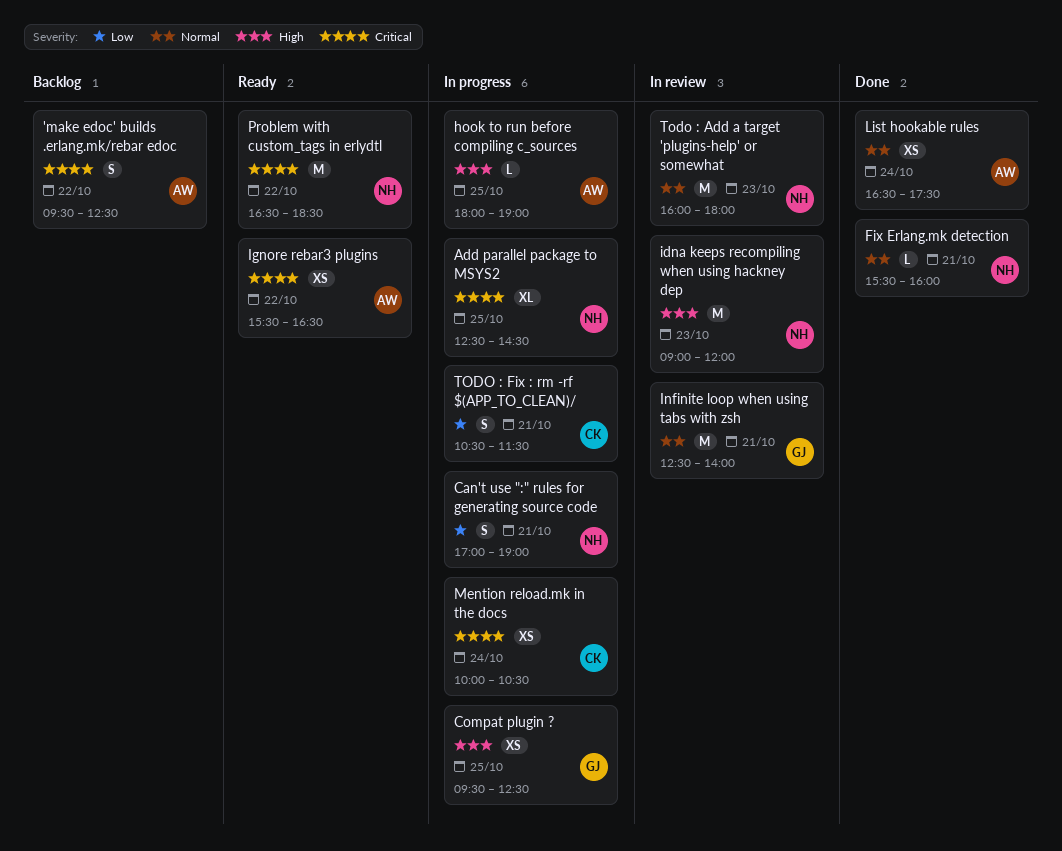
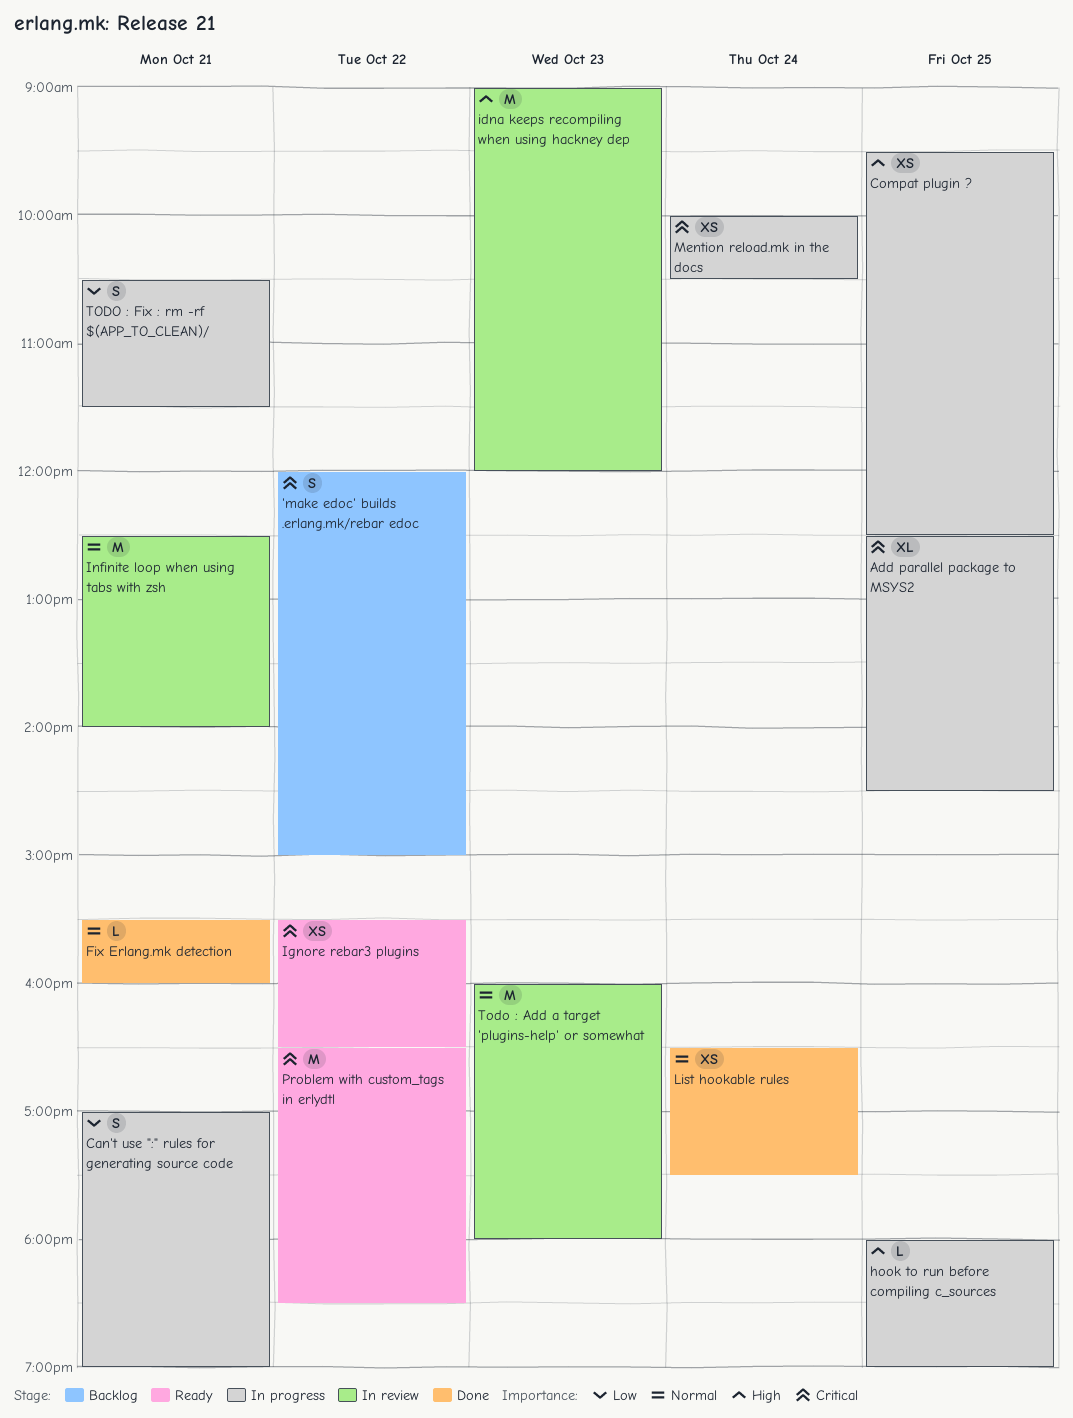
'make edoc' builds .erlang.mk/rebar edoc, begins: 09:30 -> 12:00
'make edoc' builds .erlang.mk/rebar edoc, ends: 12:30 -> 15:00

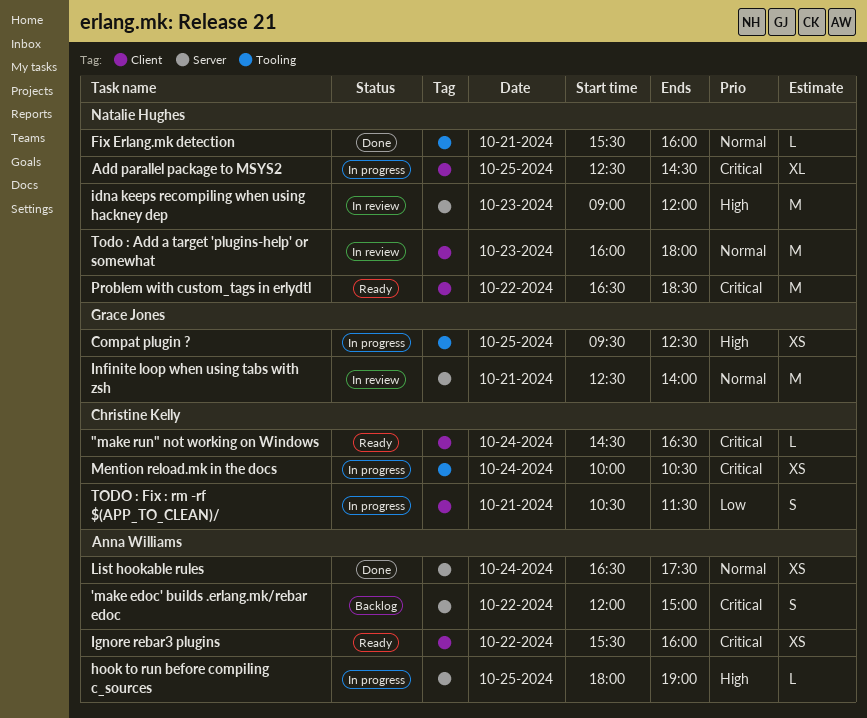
"make run" not working on Windows: none -> present
Can't use ":" rules for generating source code: present -> none
Ignore rebar3 plugins, ends: 16:30 -> 16:00

